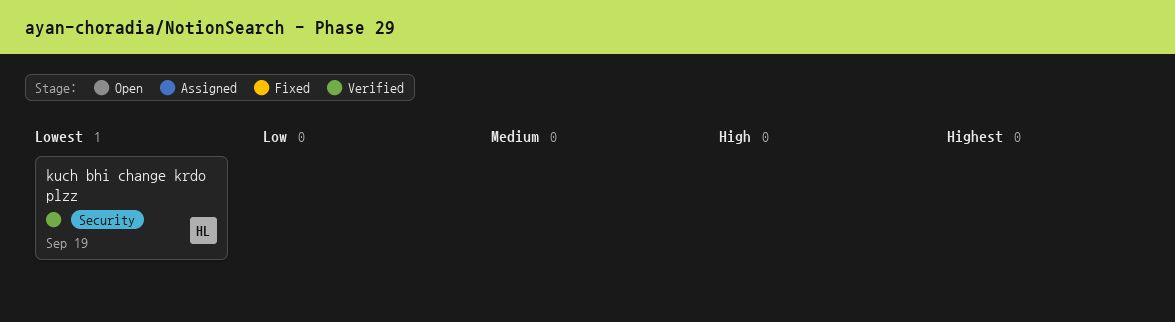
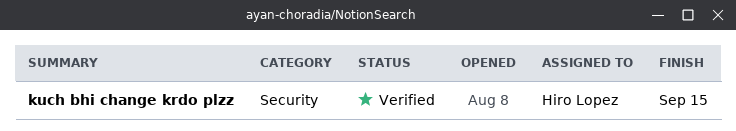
kuch bhi change krdo plzz, due: Sep 19 -> Sep 15

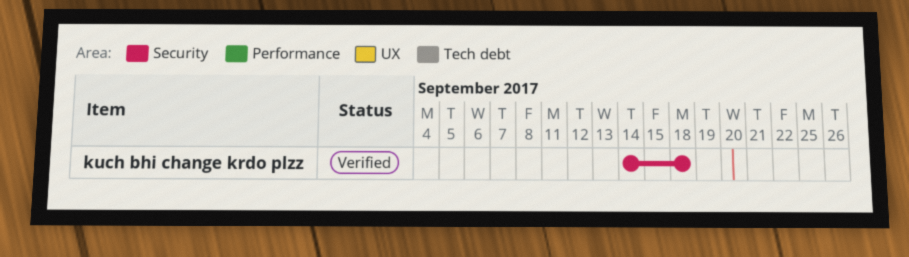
kuch bhi change krdo plzz, due: Sep 15 -> Sep 18

